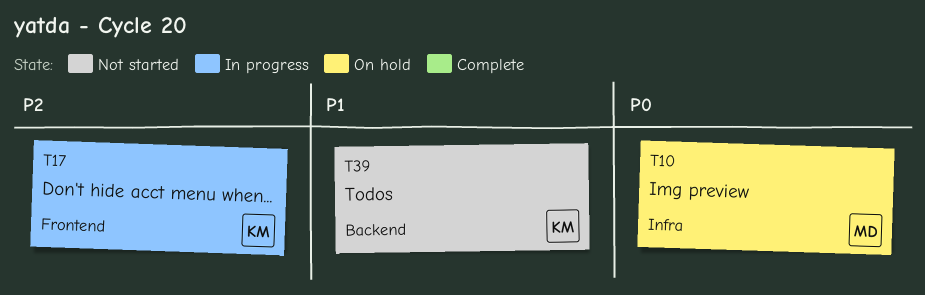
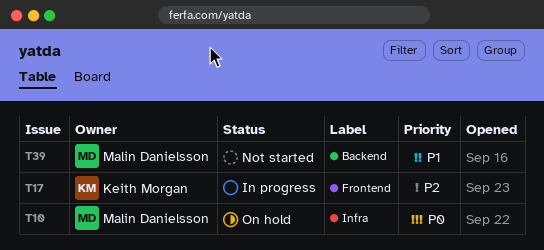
T39, owner: Keith Morgan -> Malin Danielsson

